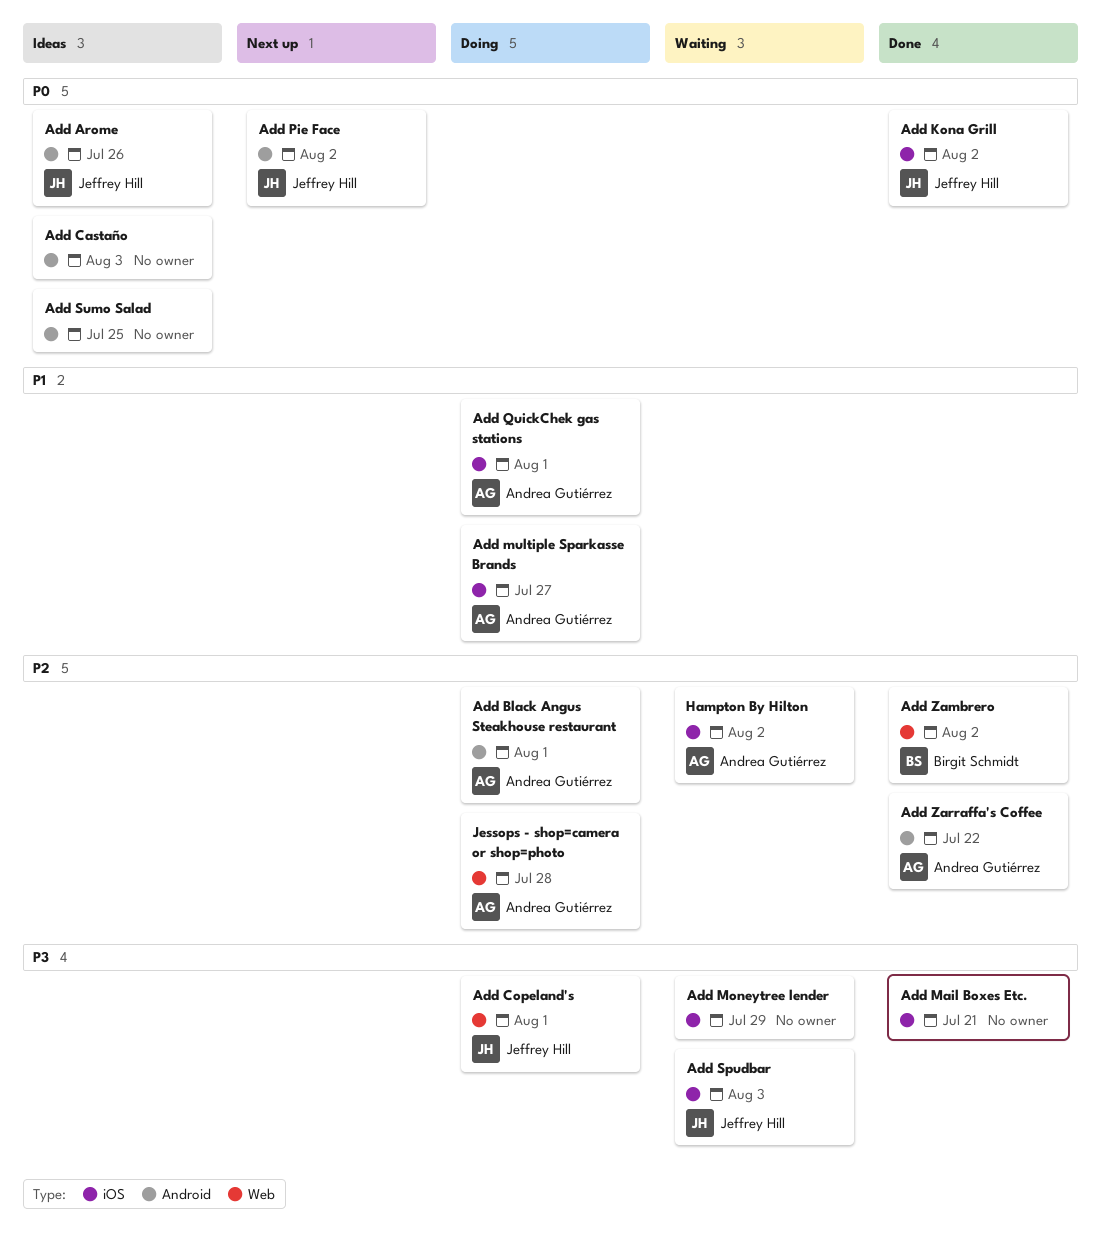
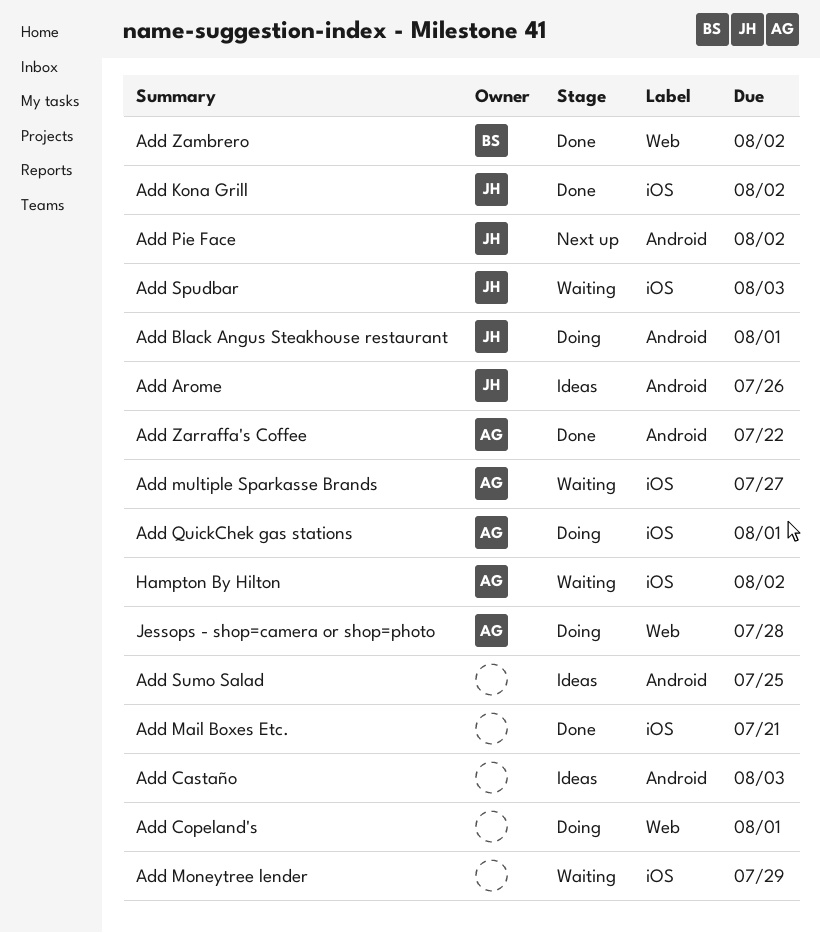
Add Black Angus Steakhouse restaurant, owner: Andrea Gutiérrez -> Jeffrey Hill
Add Copeland's, owner: Jeffrey Hill -> none
Add multiple Sparkasse Brands, status: Doing -> Waiting

